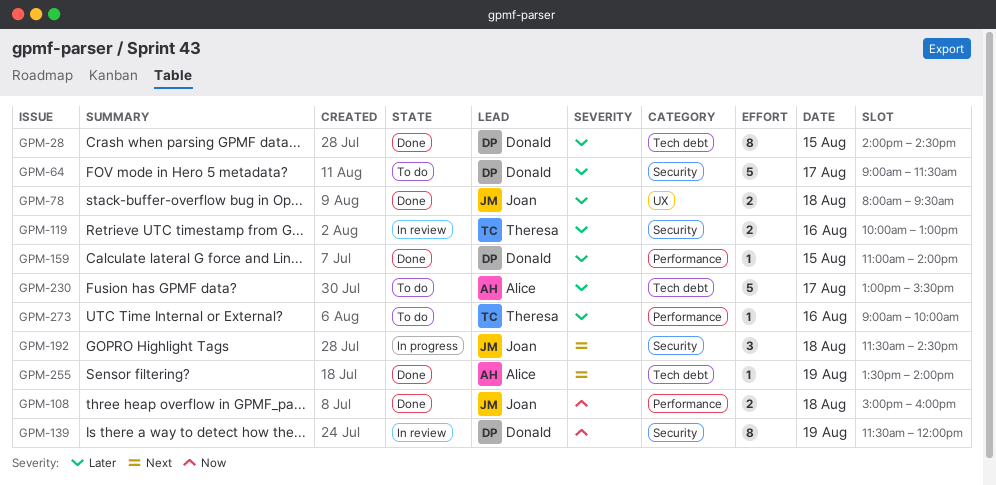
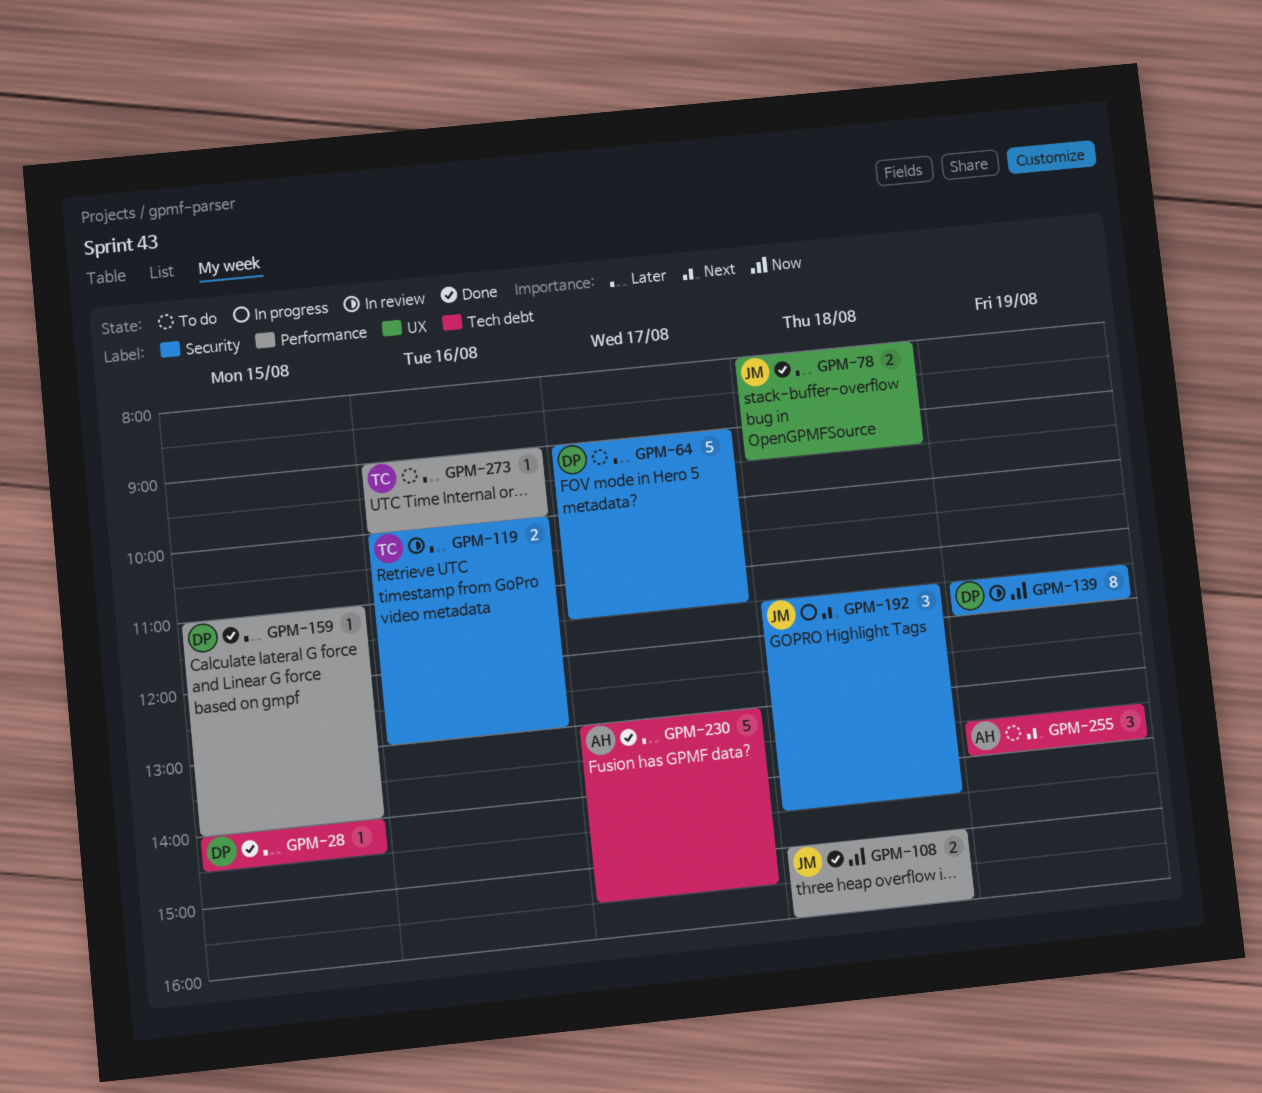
GPM-28, estimate: 8 -> 1
GPM-230, status: To do -> Done
GPM-255, status: Done -> To do
GPM-255, estimate: 1 -> 3

